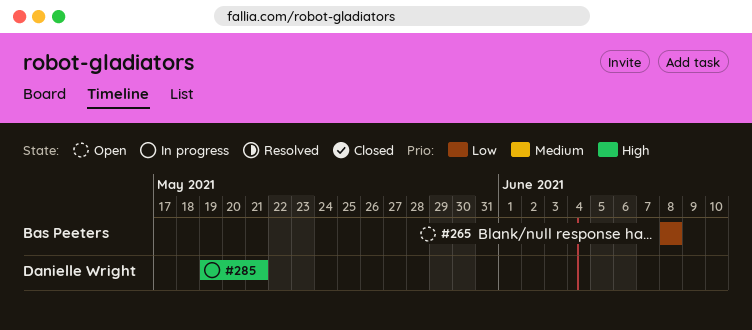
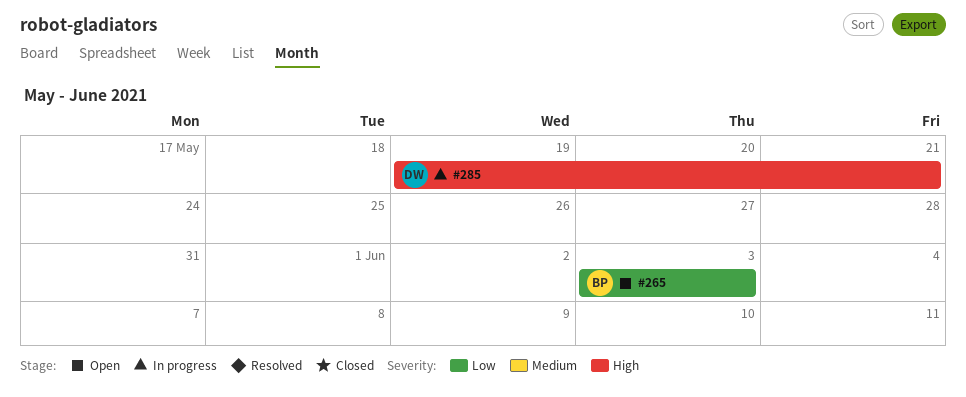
#265, start: Jun 8 -> Jun 3
#265, due: Jun 8 -> Jun 3

